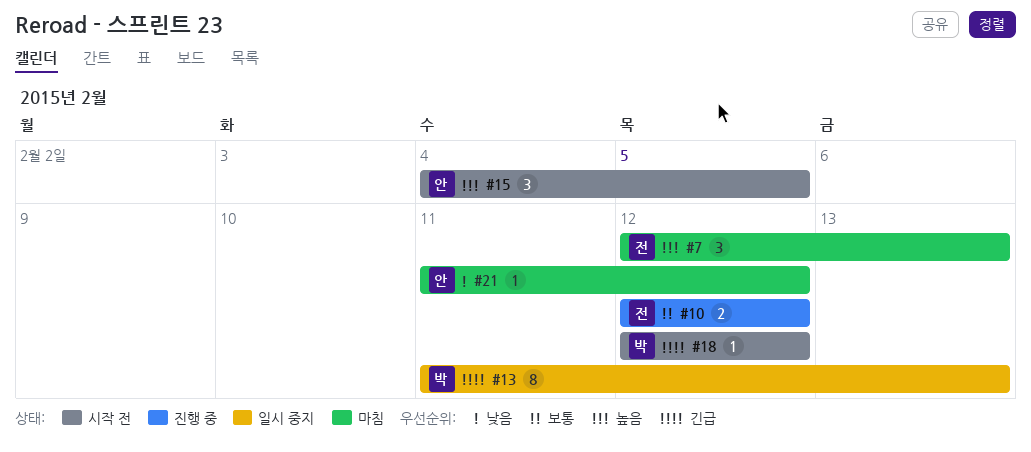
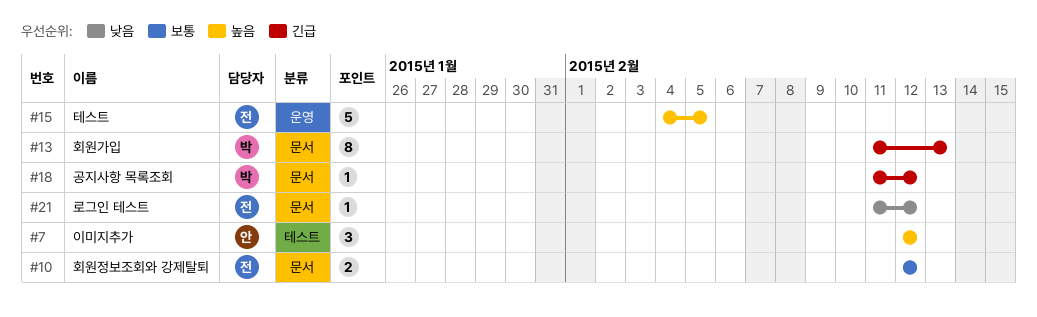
#7, owner: 전 -> 안
#7, due: Feb 13 -> Feb 12
#15, owner: 안 -> 전
#15, estimate: 3 -> 5
#18, start: Feb 12 -> Feb 11
#21, owner: 안 -> 전

